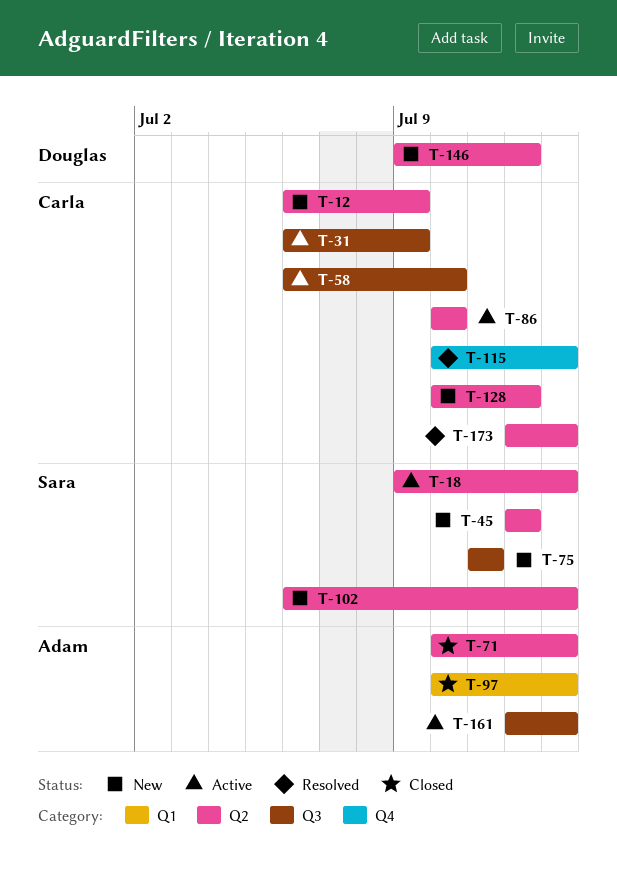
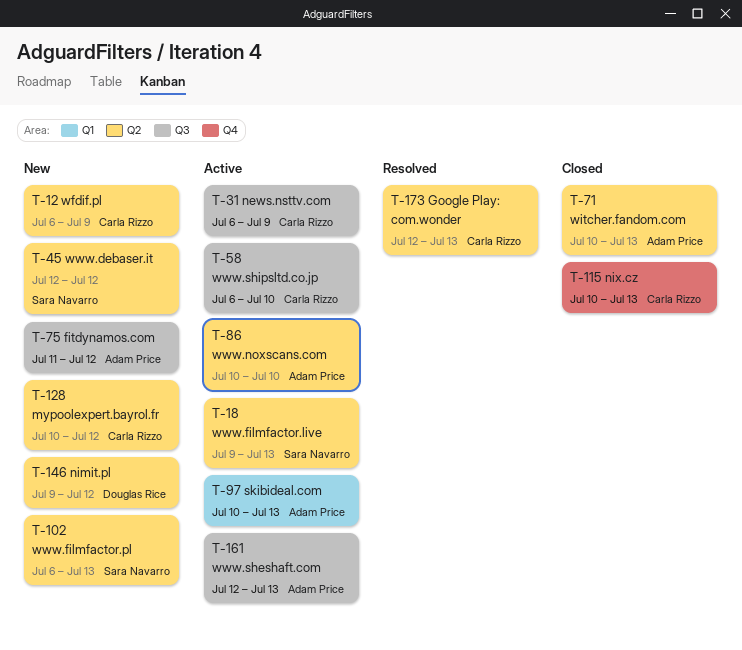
T-75, owner: Sara Navarro -> Adam Price
T-75, due: Jul 11 -> Jul 12
T-86, owner: Carla Rizzo -> Adam Price
T-97, status: Closed -> Active
T-115, status: Resolved -> Closed

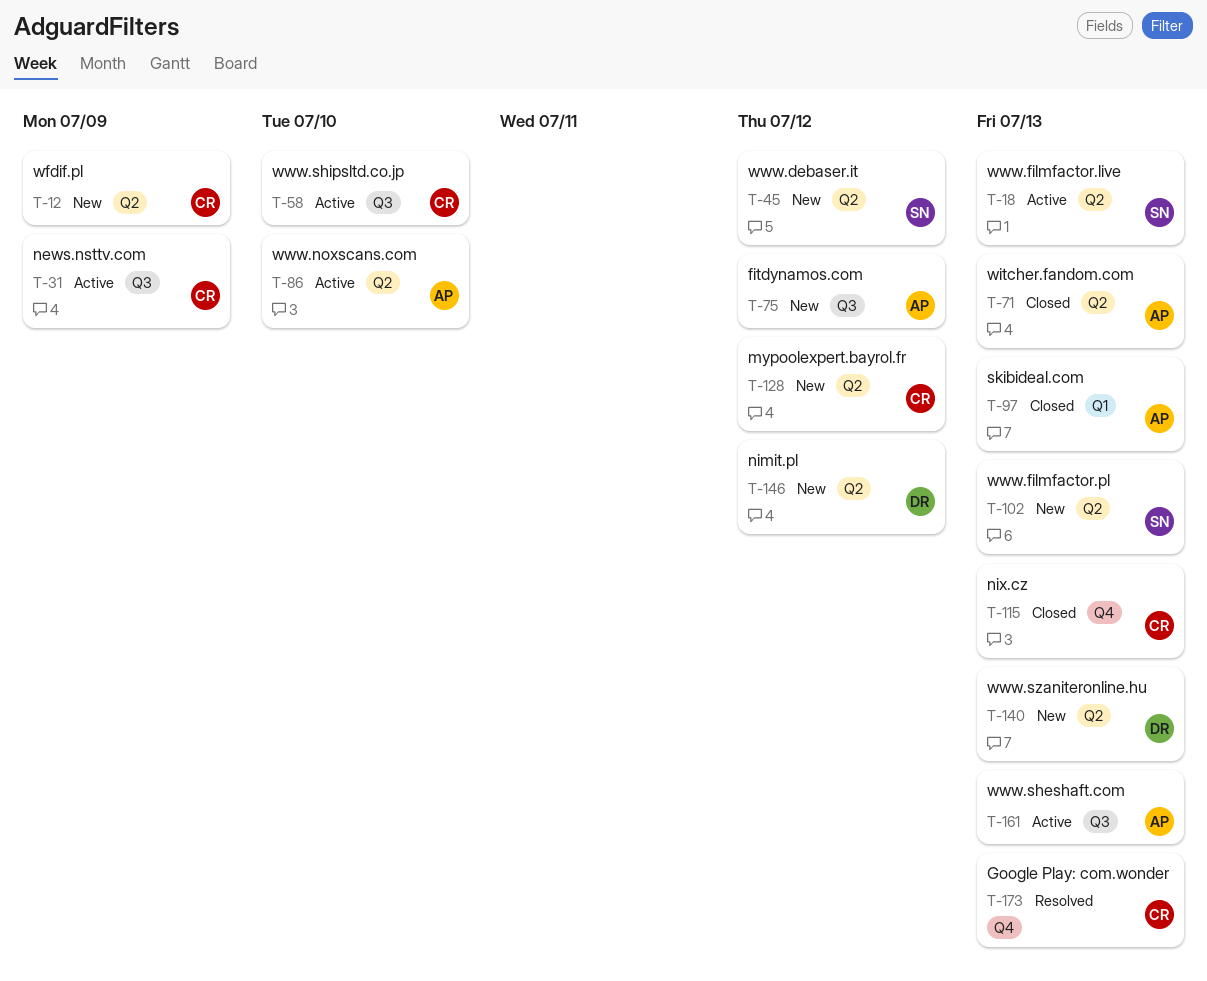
T-97, status: Active -> Closed
T-140: none -> present
T-173, label: Q2 -> Q4

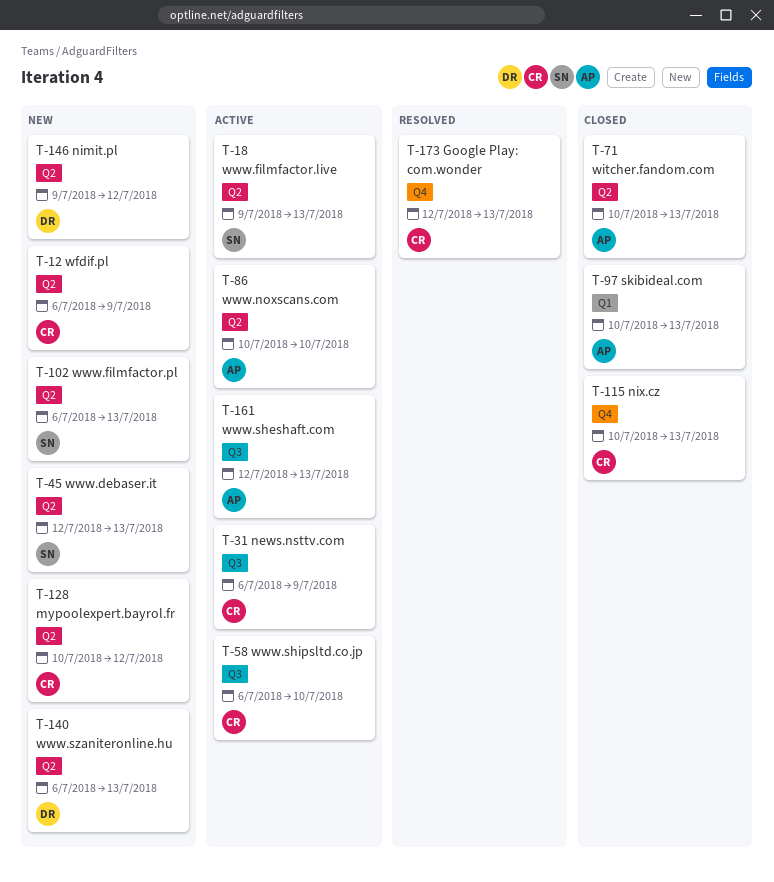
T-45, due: Jul 12 -> Jul 13
T-75: present -> none

